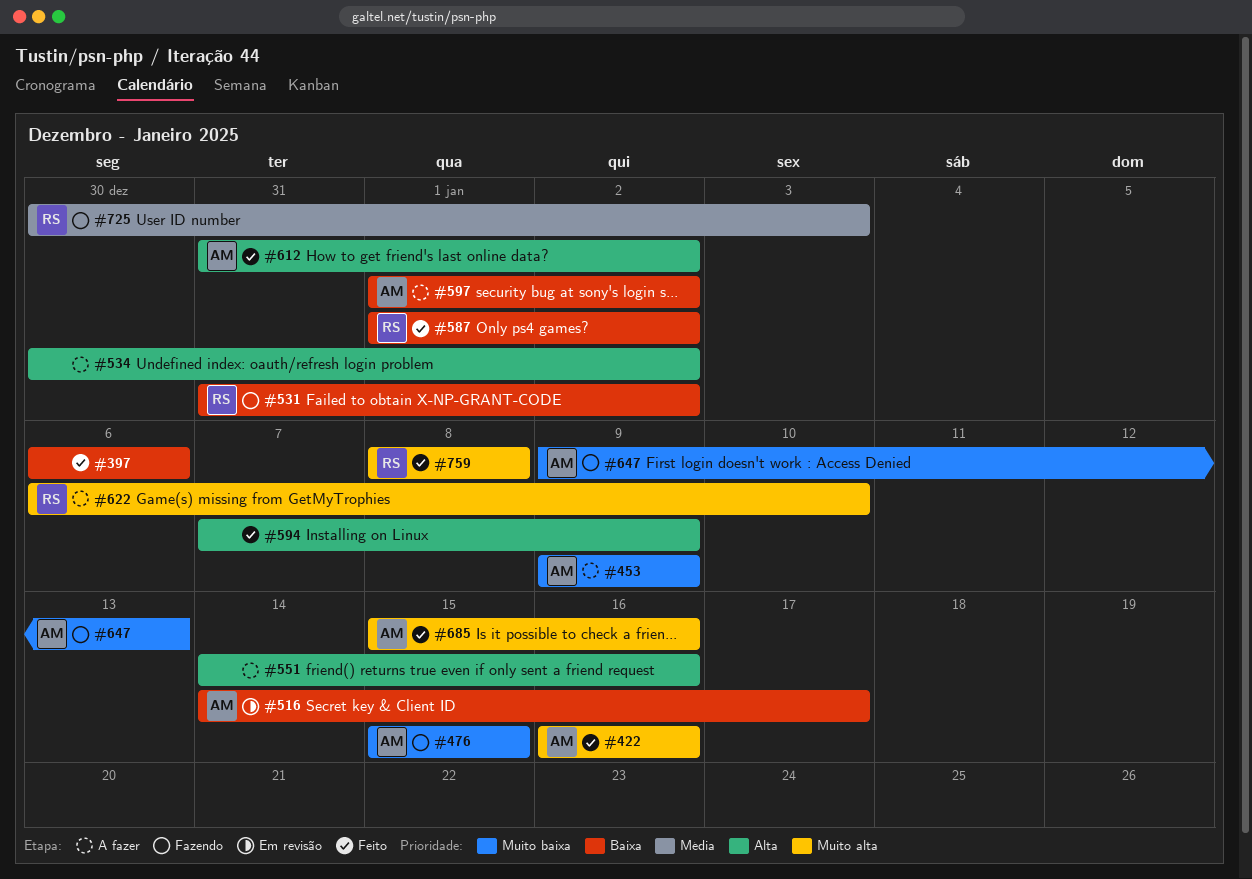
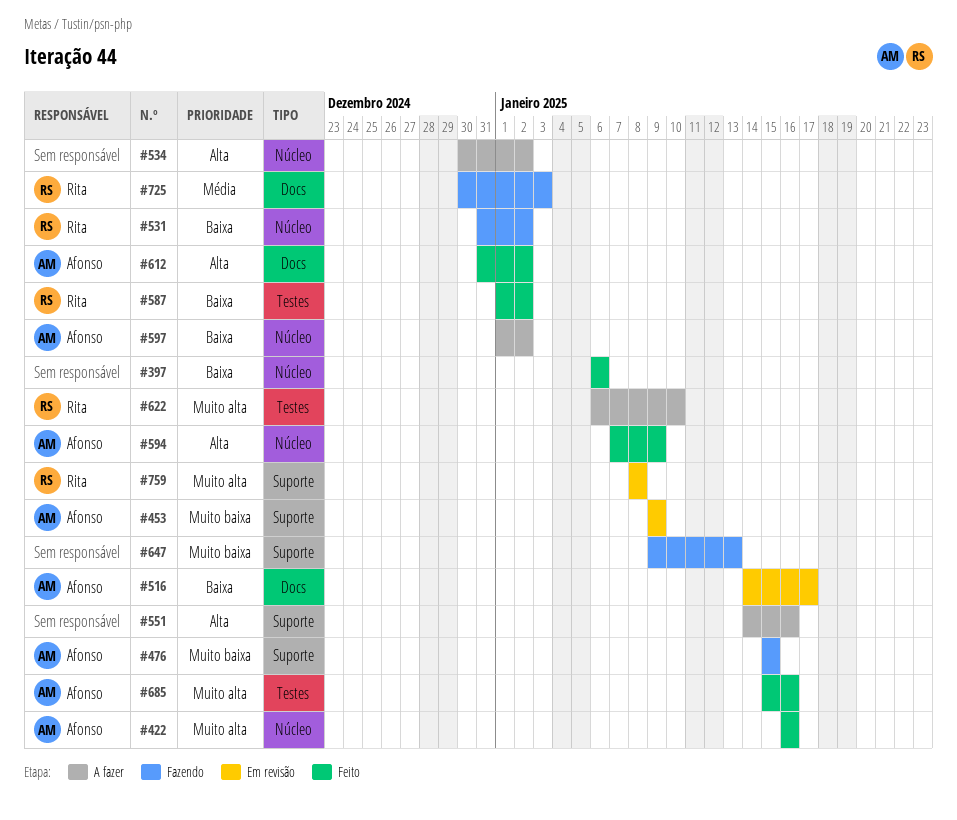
#453, status: A fazer -> Em revisão
#594, owner: none -> Afonso
#647, owner: Afonso -> none
#759, status: Feito -> Em revisão

